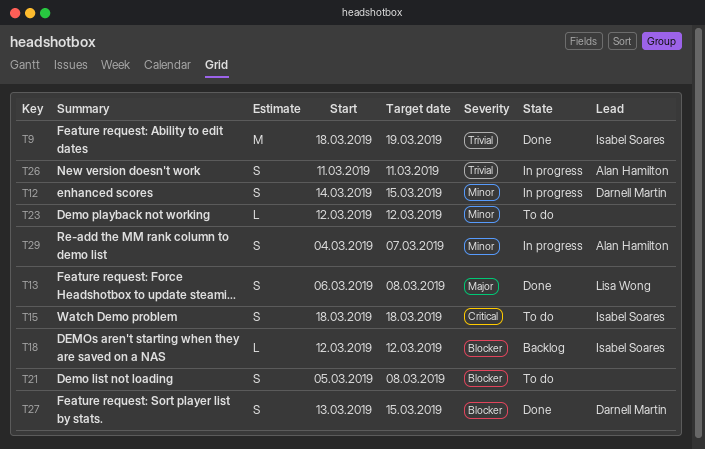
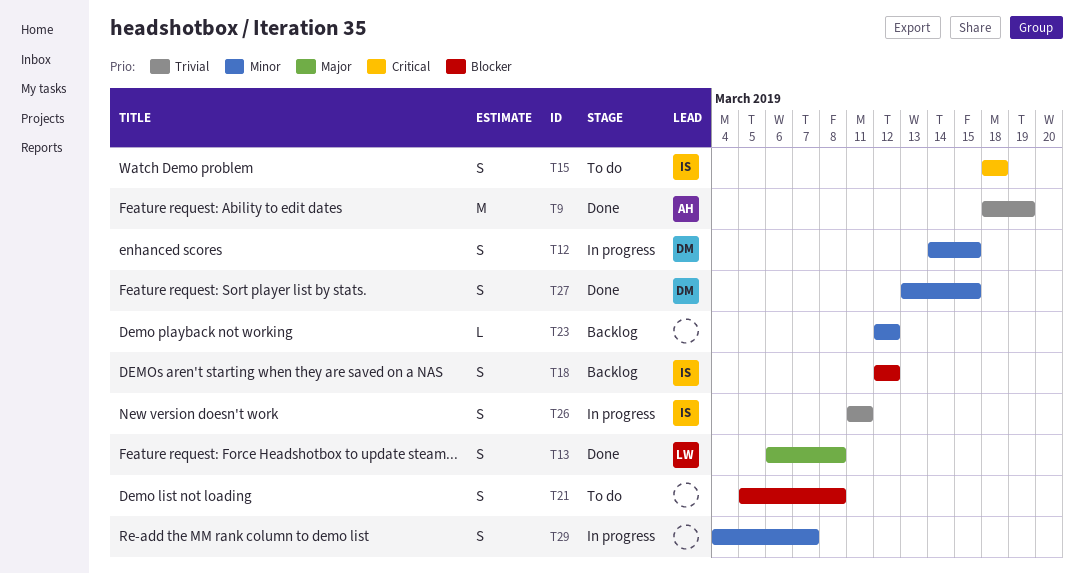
T9, owner: Isabel Soares -> Alan Hamilton
T18, estimate: L -> S
T23, status: To do -> Backlog
T26, owner: Alan Hamilton -> Isabel Soares
T27, priority: Blocker -> Minor
T29, owner: Alan Hamilton -> none

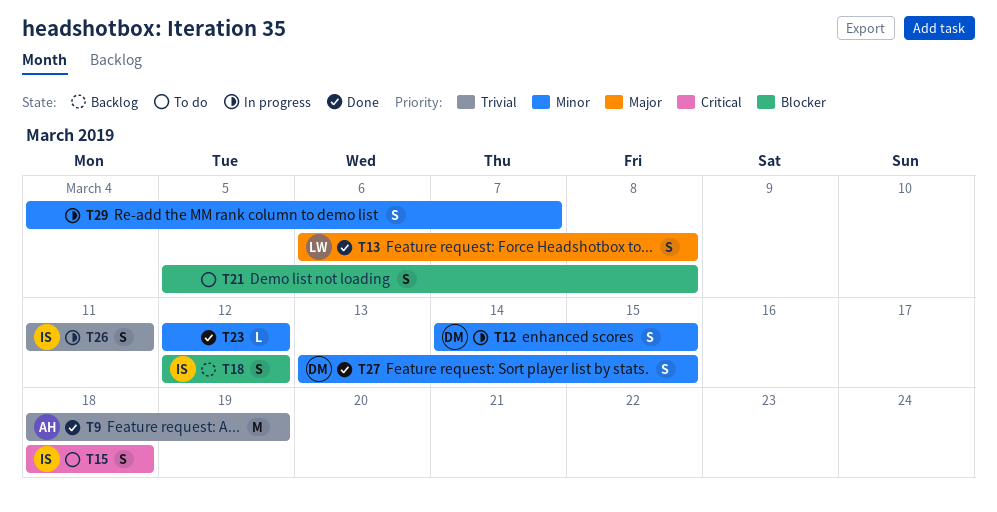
T23, status: Backlog -> Done

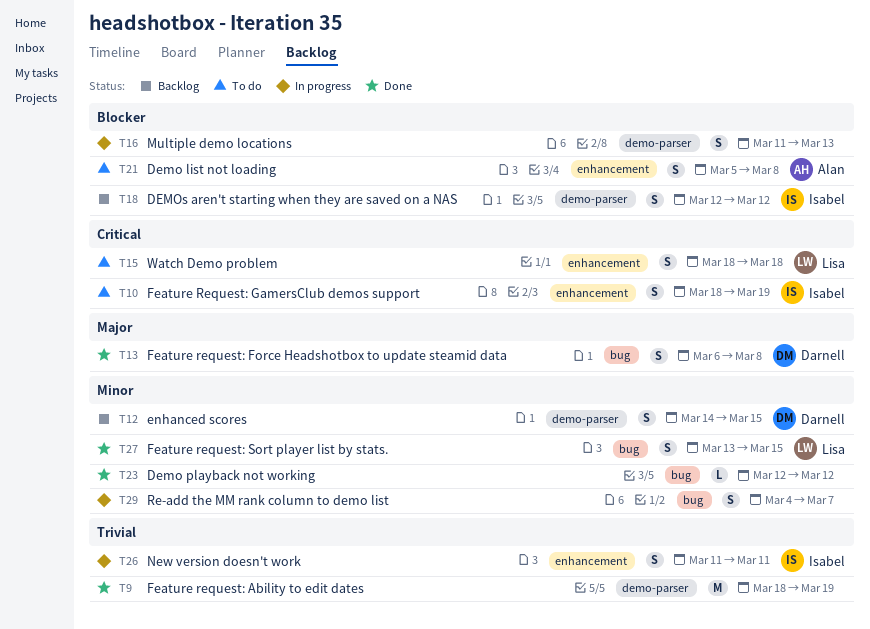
T9, owner: Alan -> none
T10: none -> present
T12, status: In progress -> Backlog
T13, owner: Lisa -> Darnell
T15, owner: Isabel -> Lisa
T16: none -> present
T21, owner: none -> Alan
T27, owner: Darnell -> Lisa

